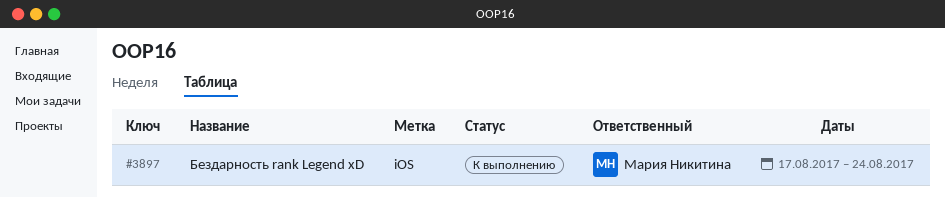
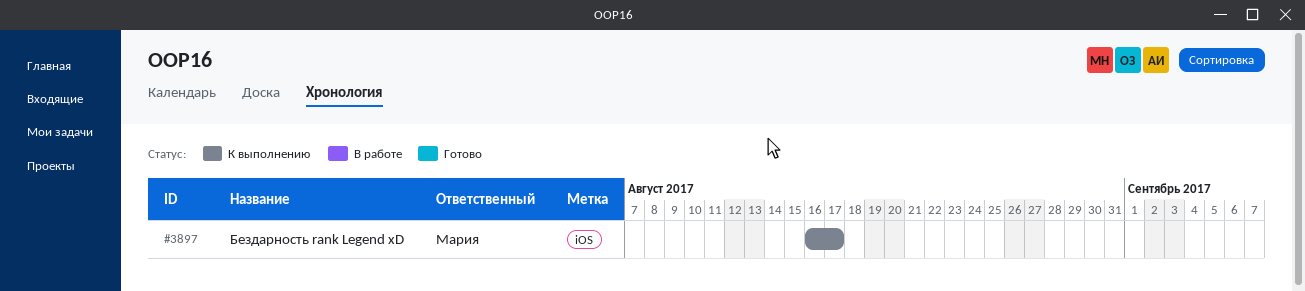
#3897, start: Aug 17 -> Aug 16
#3897, due: Aug 24 -> Aug 17

